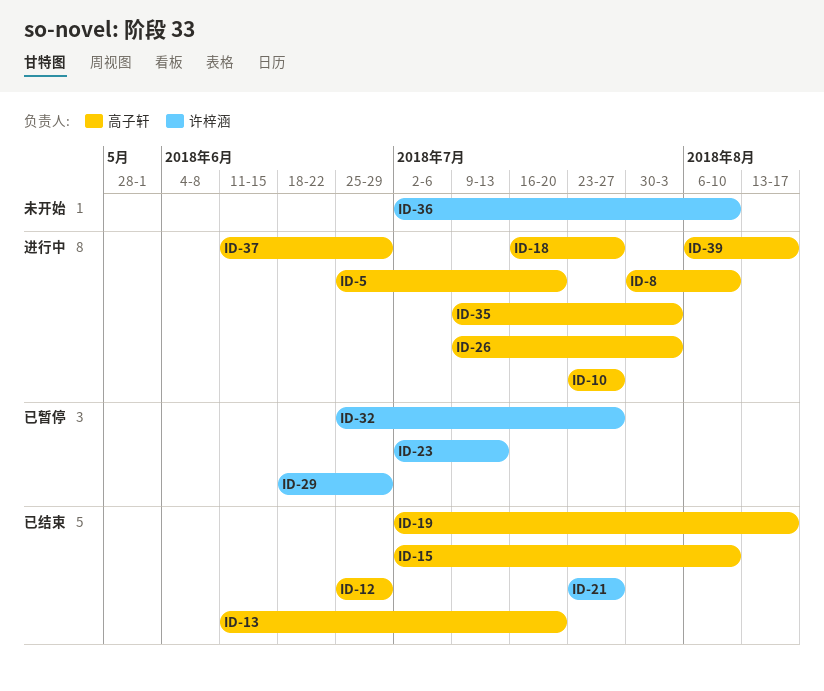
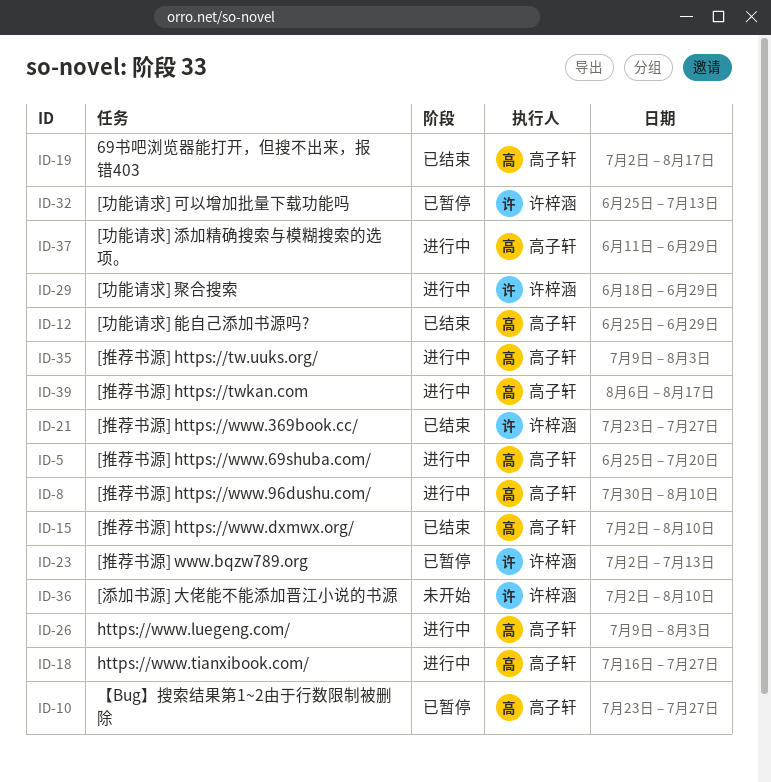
ID-10, status: 进行中 -> 已暂停
ID-13: present -> none
ID-29, status: 已暂停 -> 进行中
ID-32, due: Jul 27 -> Jul 13

